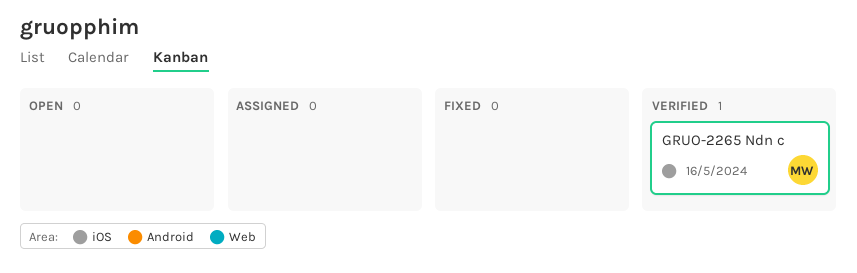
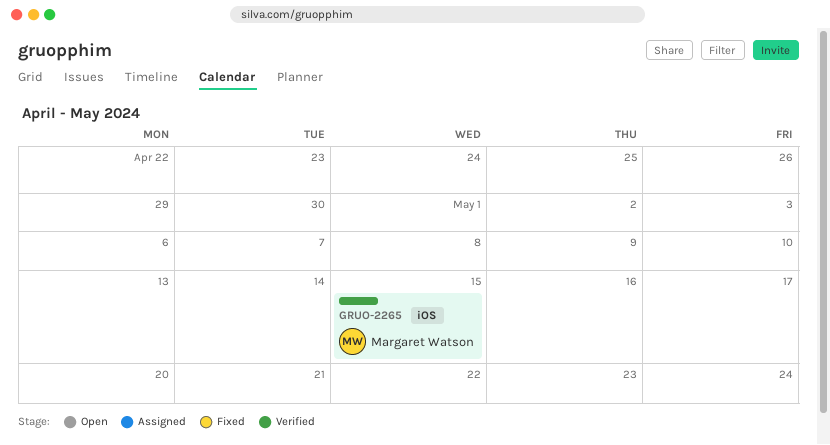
GRUO-2265, due: May 16 -> May 15

